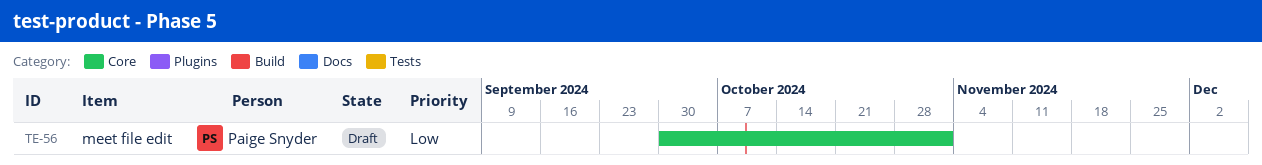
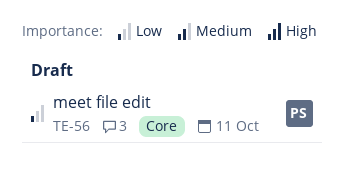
TE-56, due: Nov 1 -> Oct 11

